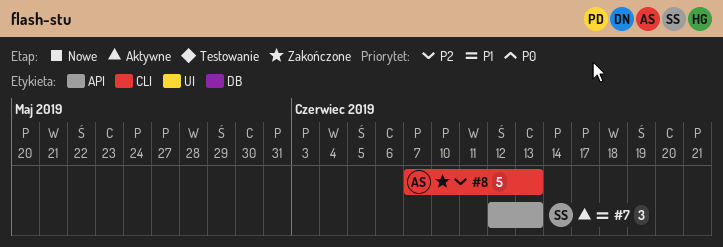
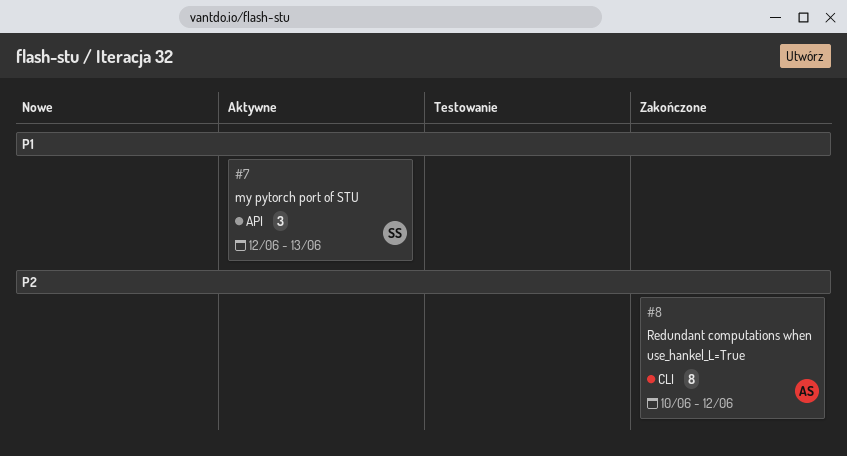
#8, estimate: 5 -> 8
#8, start: Jun 7 -> Jun 10
#8, due: Jun 13 -> Jun 12

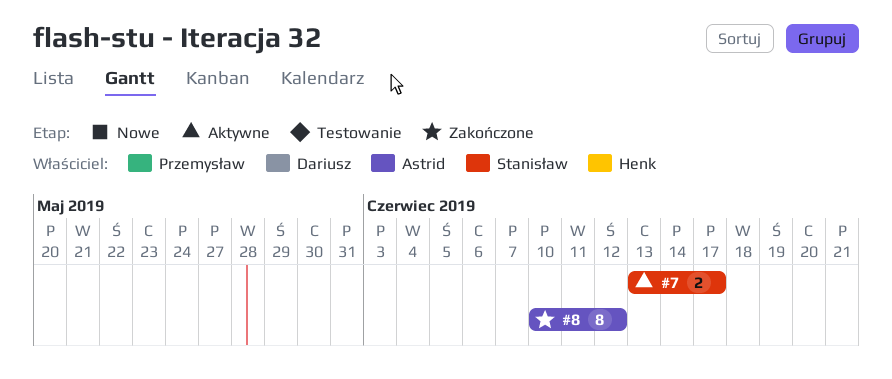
#7, estimate: 3 -> 2
#7, start: Jun 12 -> Jun 13
#7, due: Jun 13 -> Jun 17

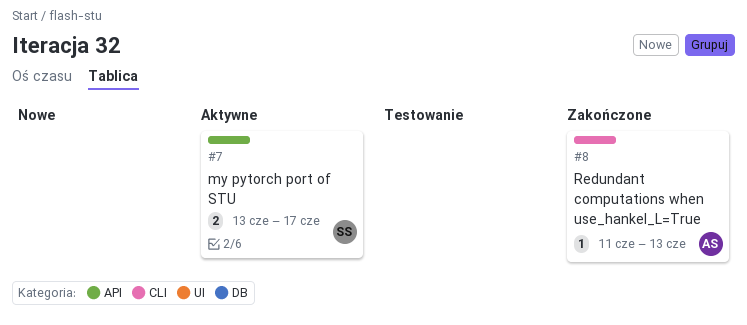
#8, estimate: 8 -> 1
#8, start: Jun 10 -> Jun 11
#8, due: Jun 12 -> Jun 13

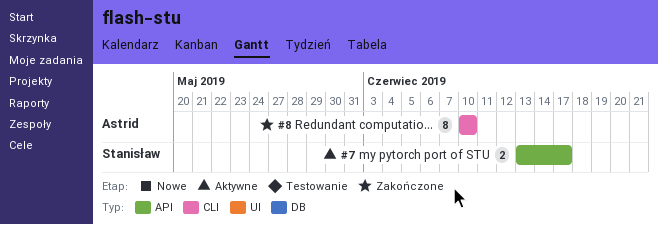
#8, estimate: 1 -> 8
#8, start: Jun 11 -> Jun 10
#8, due: Jun 13 -> Jun 10

